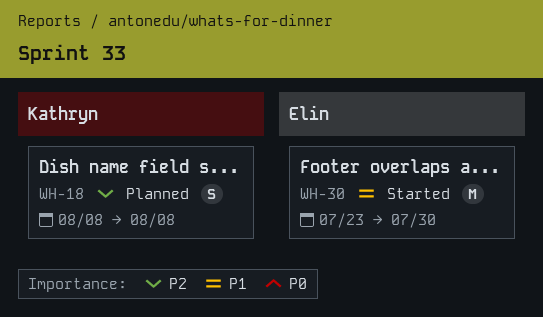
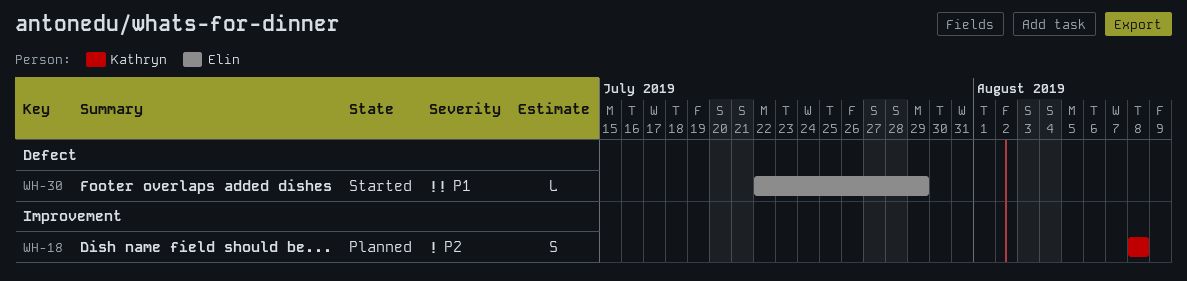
WH-30, estimate: M -> L
WH-30, start: Jul 23 -> Jul 22
WH-30, due: Jul 30 -> Jul 29

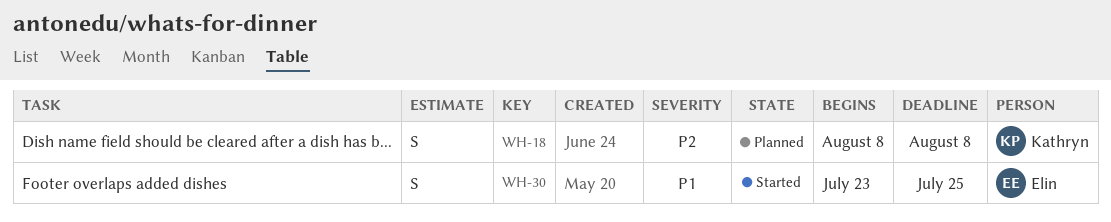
WH-30, estimate: L -> S
WH-30, start: Jul 22 -> Jul 23
WH-30, due: Jul 29 -> Jul 25

